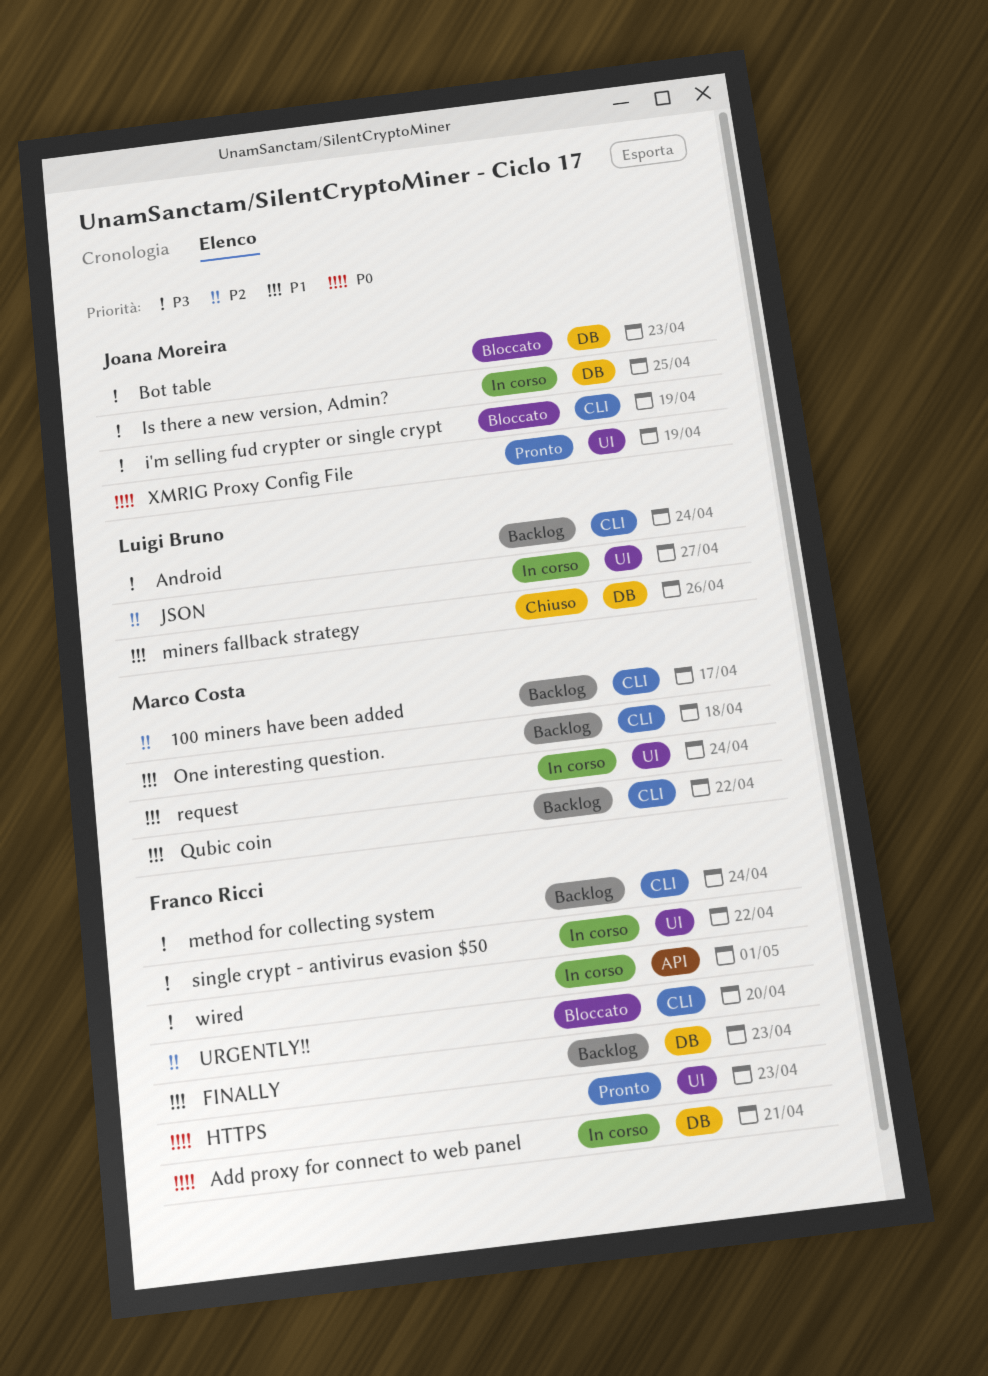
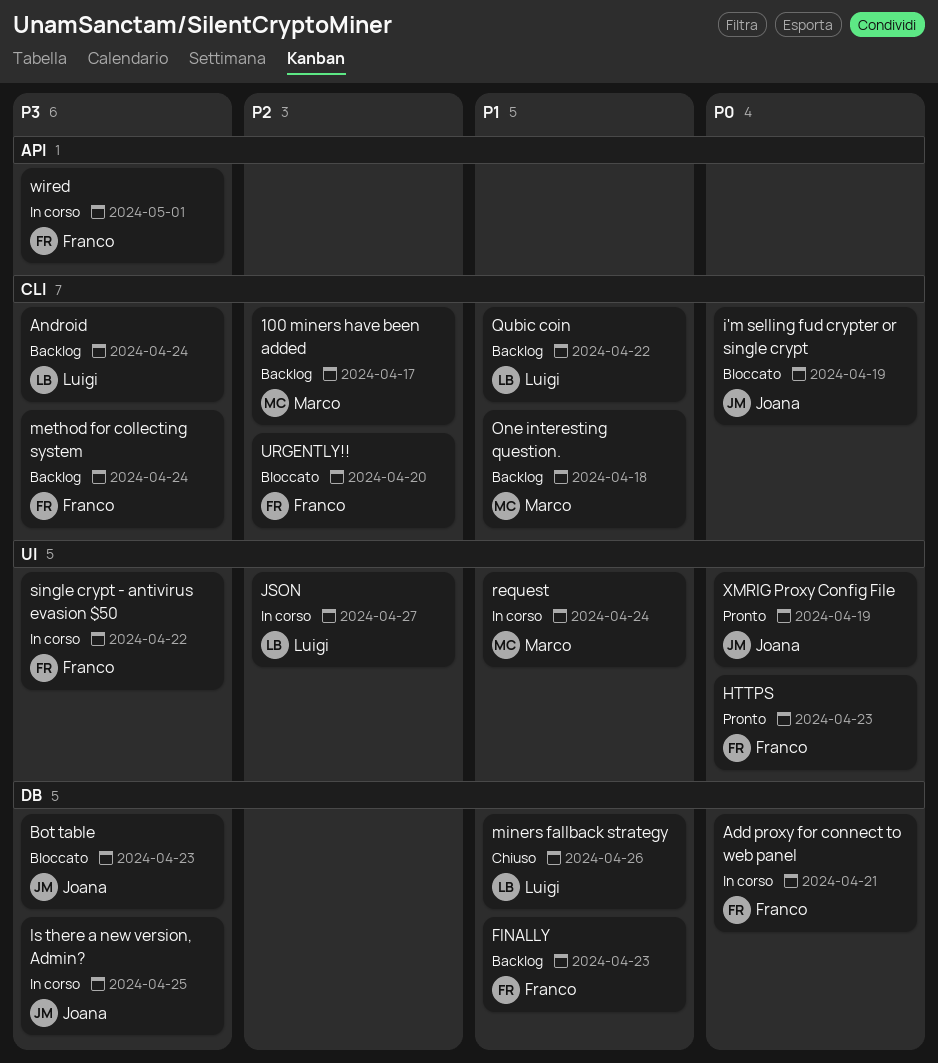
i'm selling fud crypter or single crypt, priority: P3 -> P0
Qubic coin, owner: Marco Costa -> Luigi Bruno

